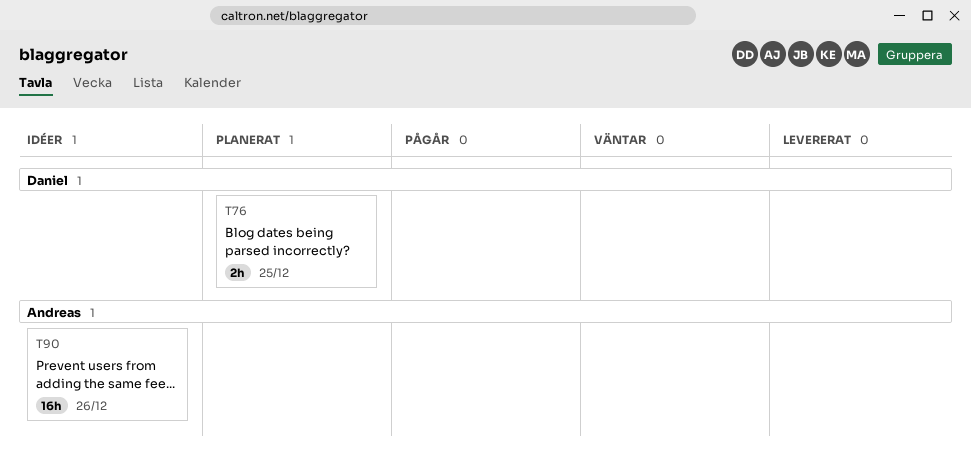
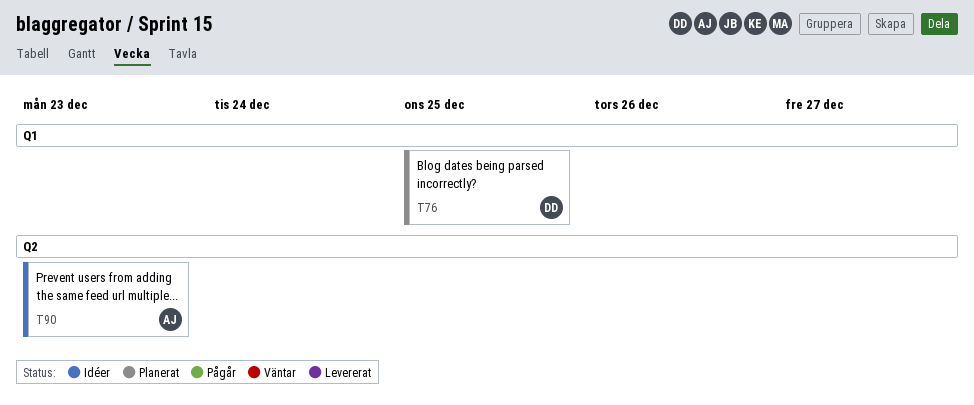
T90, due: Dec 26 -> Dec 23

